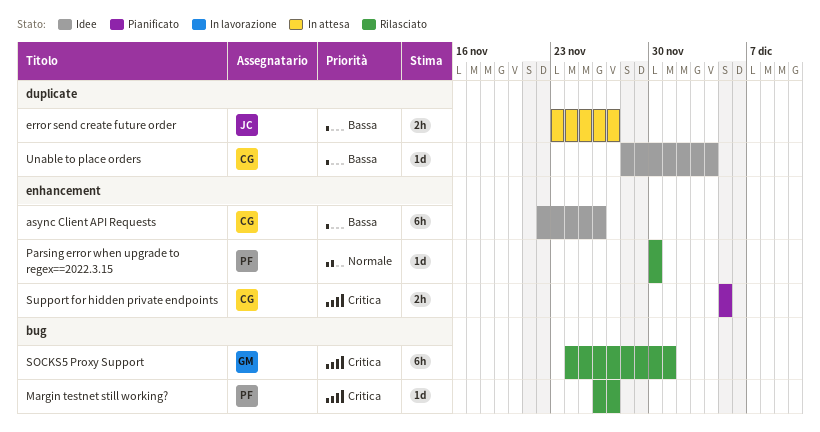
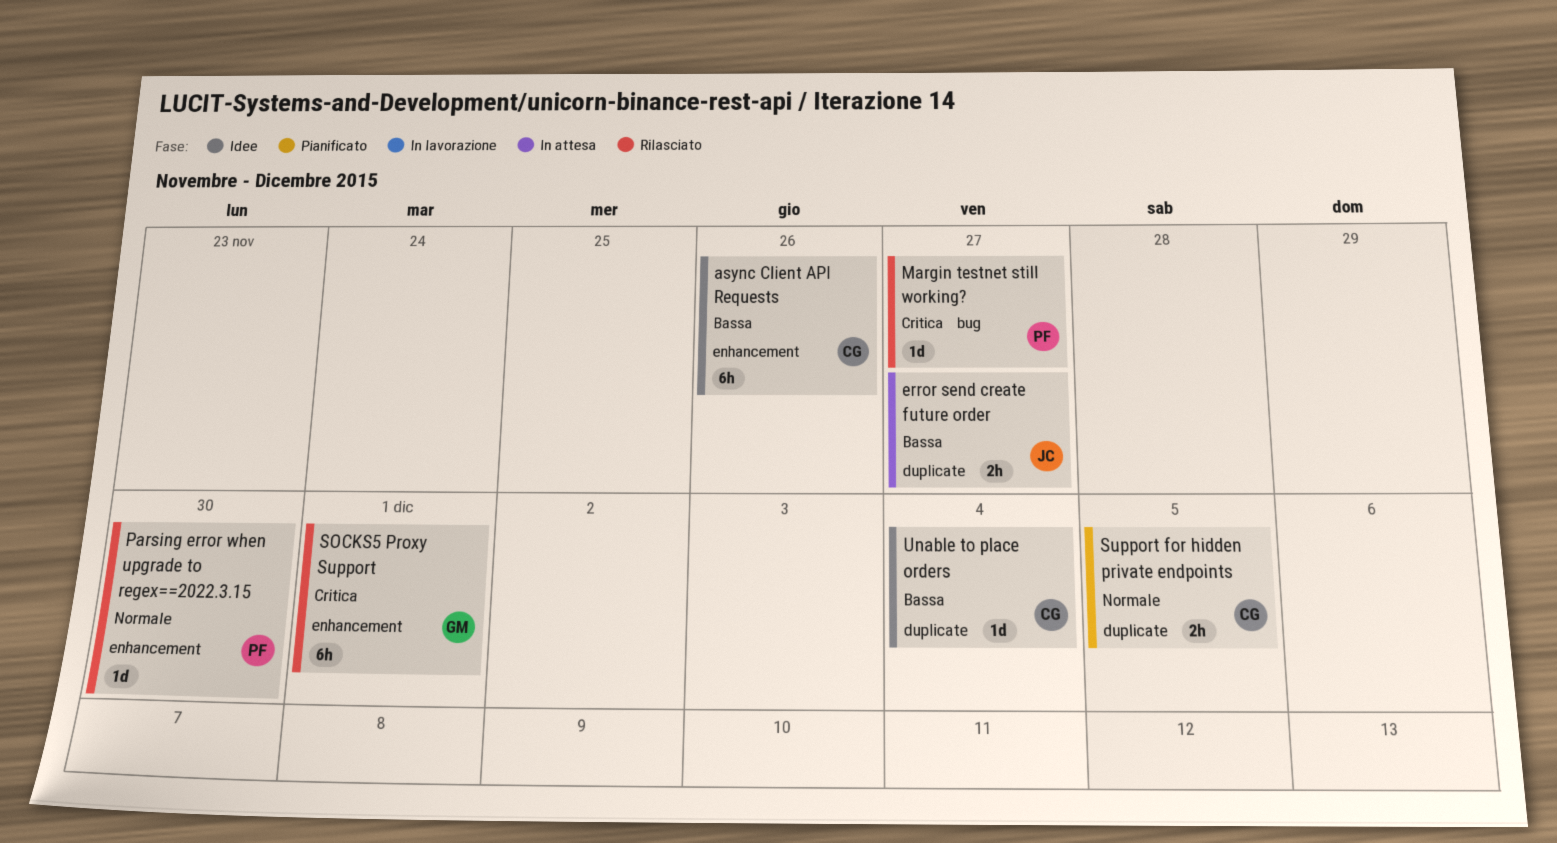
SOCKS5 Proxy Support, label: bug -> enhancement
Support for hidden private endpoints, priority: Critica -> Normale
Support for hidden private endpoints, label: enhancement -> duplicate

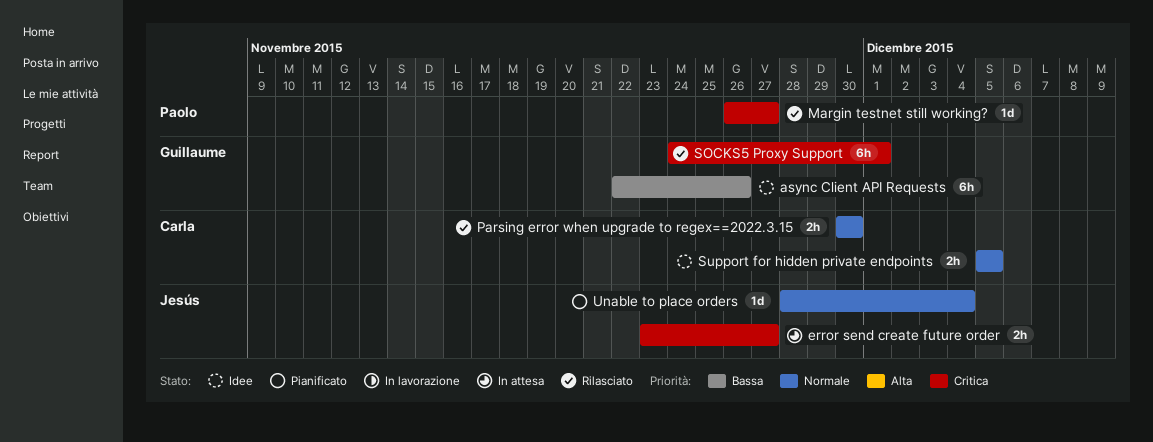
async Client API Requests, owner: Carla -> Guillaume
error send create future order, priority: Bassa -> Critica
Parsing error when upgrade to regex==2022.3.15, owner: Paolo -> Carla
Parsing error when upgrade to regex==2022.3.15, estimate: 1d -> 2h
Support for hidden private endpoints, status: Pianificato -> Idee
Unable to place orders, status: Idee -> Pianificato
Unable to place orders, owner: Carla -> Jesús
Unable to place orders, priority: Bassa -> Normale

